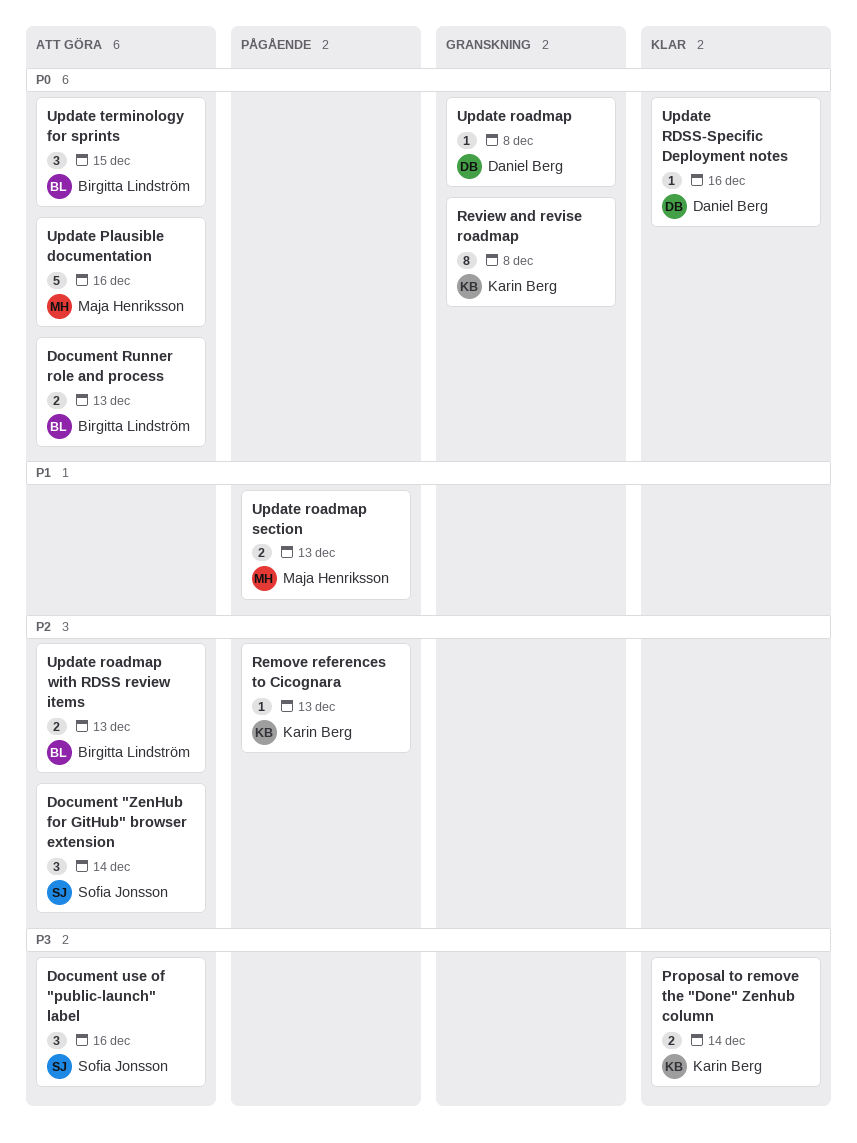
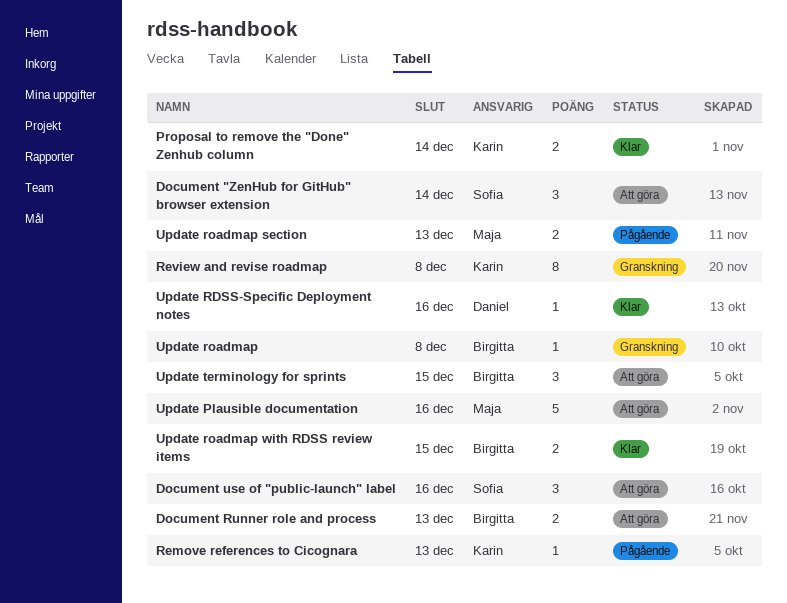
Update roadmap, owner: Daniel Berg -> Birgitta Lindström
Update roadmap with RDSS review items, status: Att göra -> Klar
Update roadmap with RDSS review items, due: Dec 13 -> Dec 15

